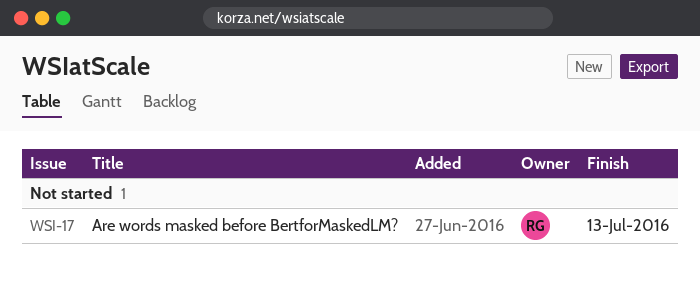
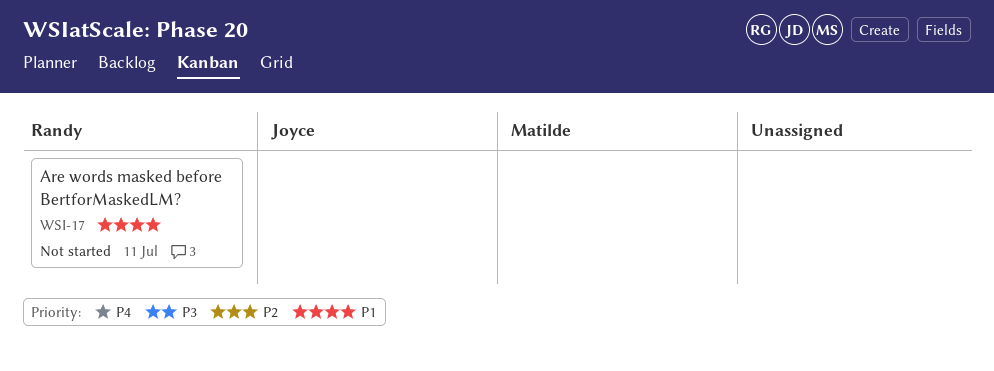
WSI-17, due: Jul 13 -> Jul 11

